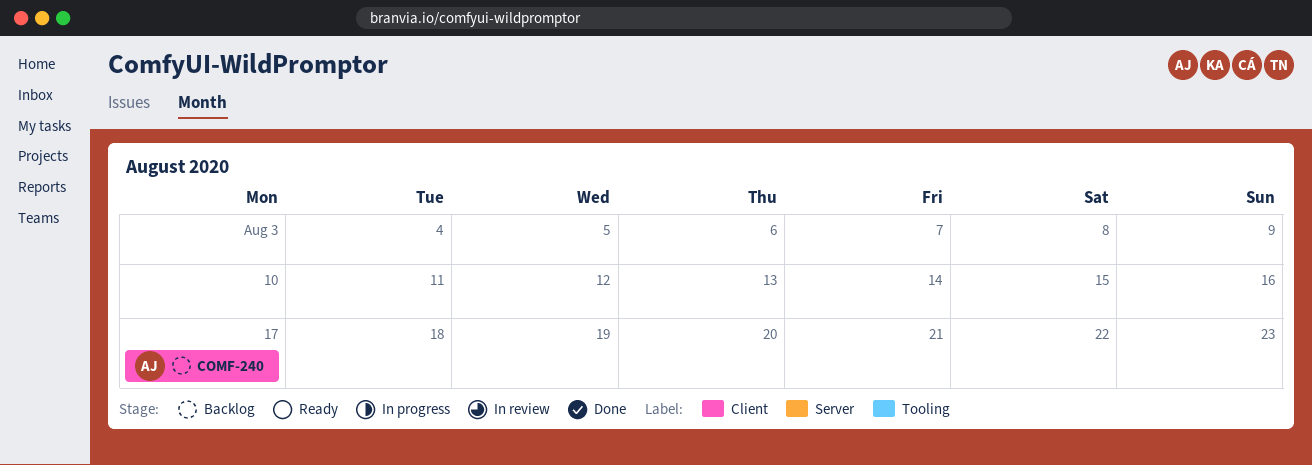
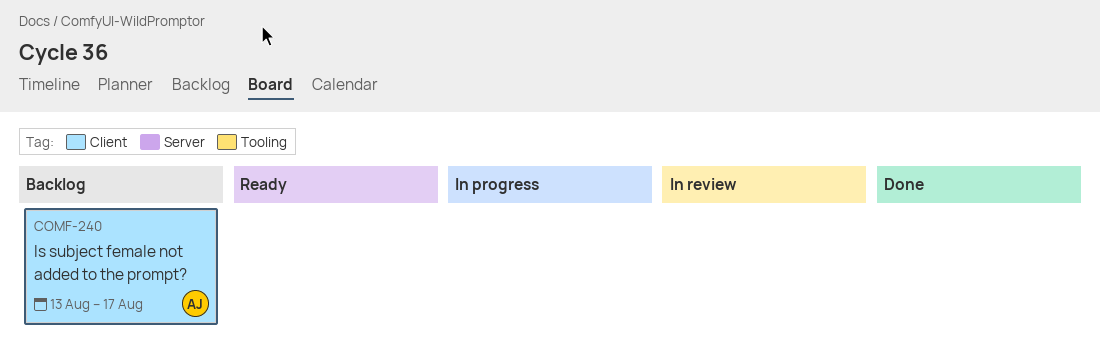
COMF-240, start: Aug 17 -> Aug 13

